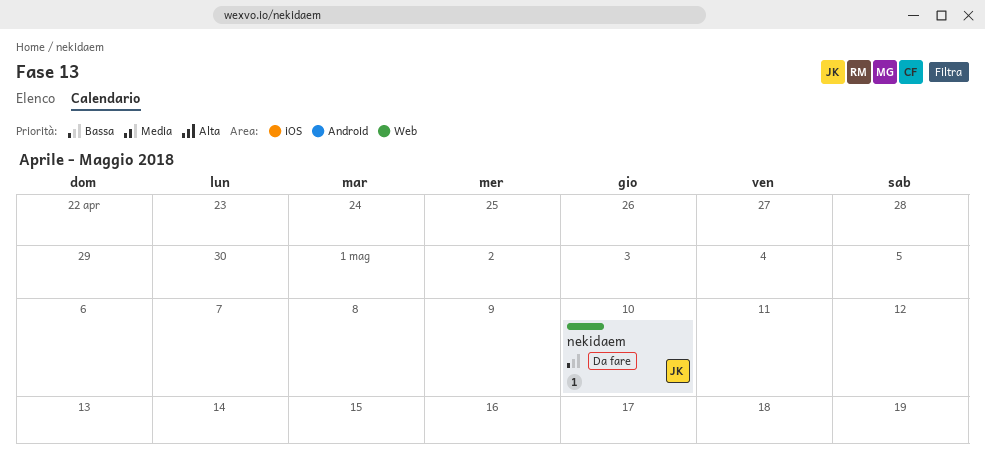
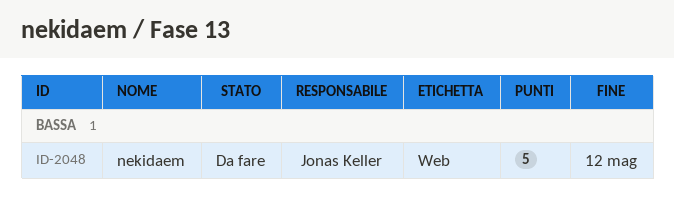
nekidaem, estimate: 1 -> 5
nekidaem, due: May 10 -> May 12

